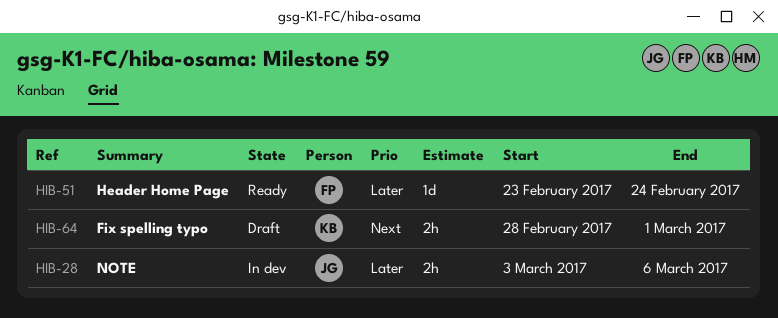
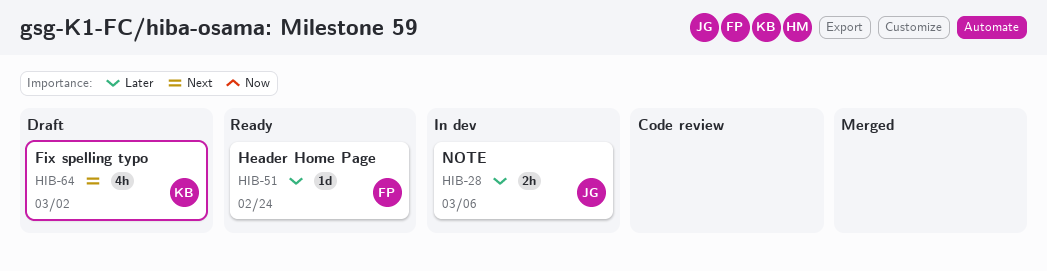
HIB-64, estimate: 2h -> 4h
HIB-64, due: Mar 1 -> Mar 2

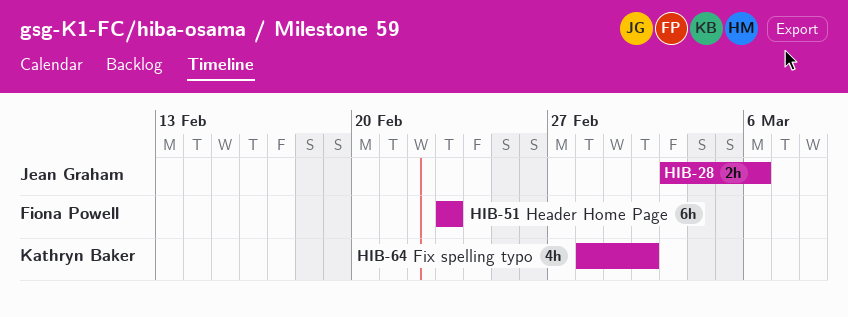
HIB-51, estimate: 1d -> 6h
HIB-51, due: Feb 24 -> Feb 23

